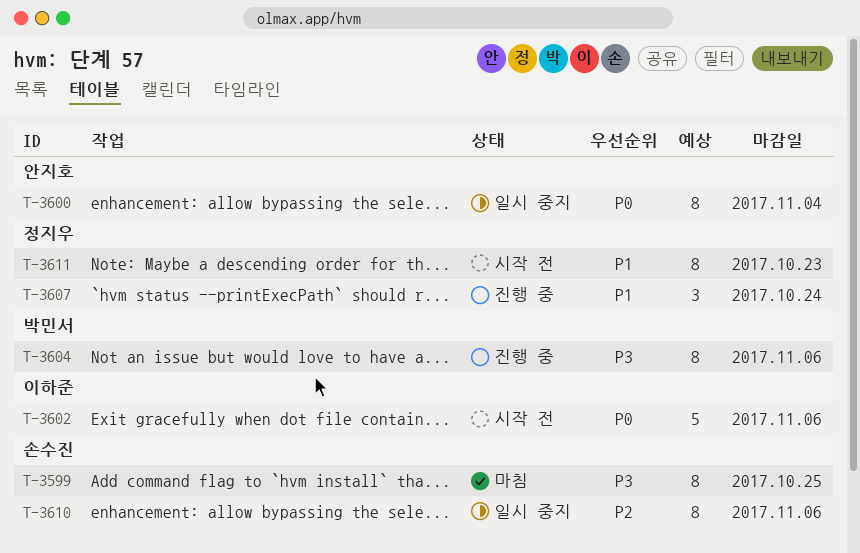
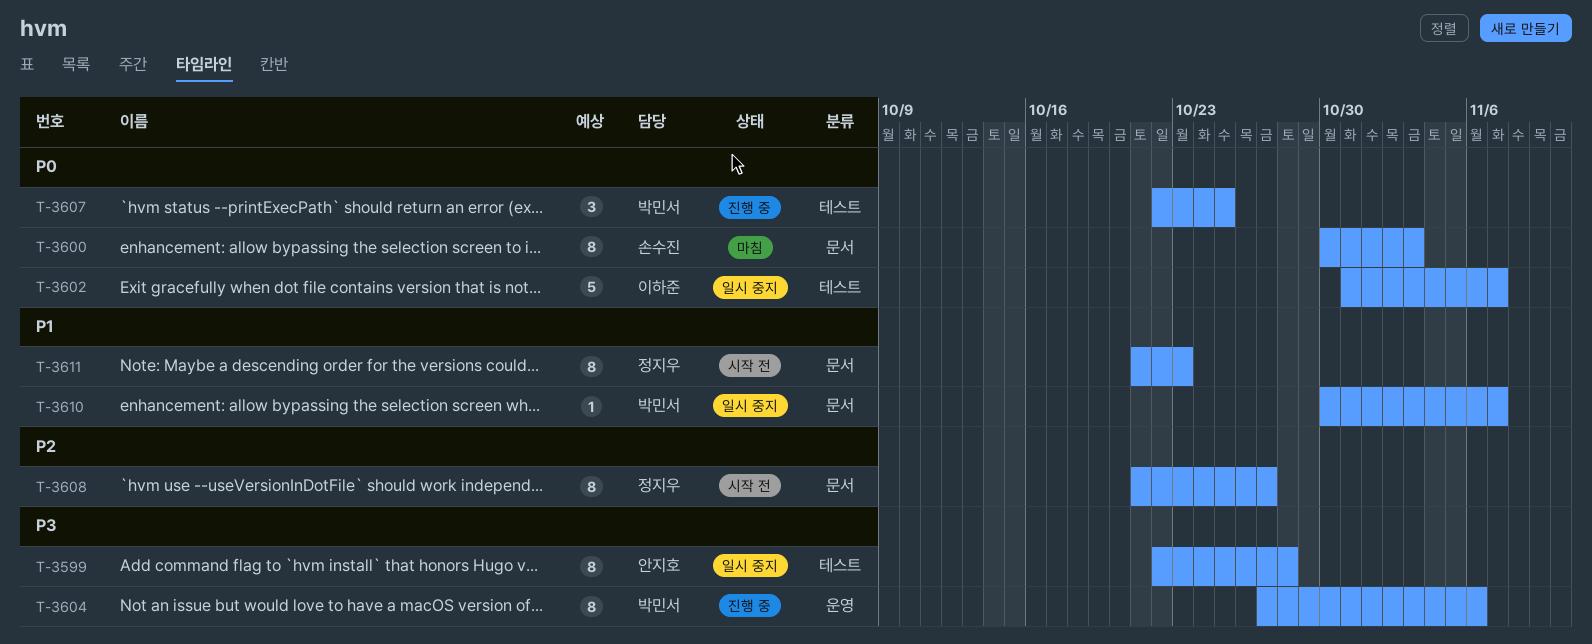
T-3599, status: 마침 -> 일시 중지
T-3599, owner: 손수진 -> 안지호
T-3599, due: Oct 25 -> Oct 28
T-3600, status: 일시 중지 -> 마침
T-3600, owner: 안지호 -> 손수진
T-3600, due: Nov 4 -> Nov 3
T-3602, status: 시작 전 -> 일시 중지
T-3602, due: Nov 6 -> Nov 7
T-3607, owner: 정지우 -> 박민서
T-3607, priority: P1 -> P0
T-3607, due: Oct 24 -> Oct 25
T-3608: none -> present
T-3610, owner: 손수진 -> 박민서
T-3610, priority: P2 -> P1
T-3610, estimate: 8 -> 1
T-3610, due: Nov 6 -> Nov 7

